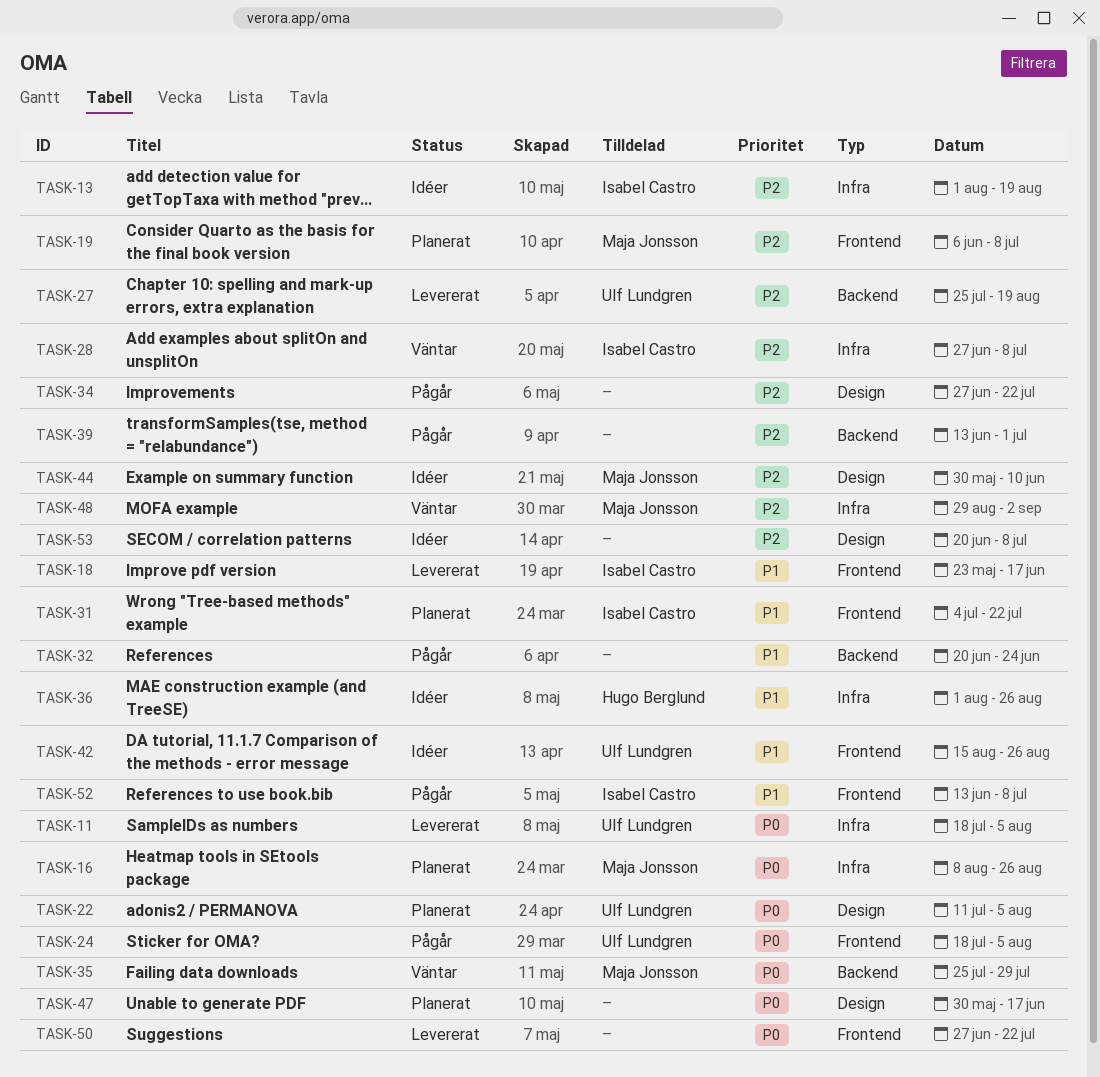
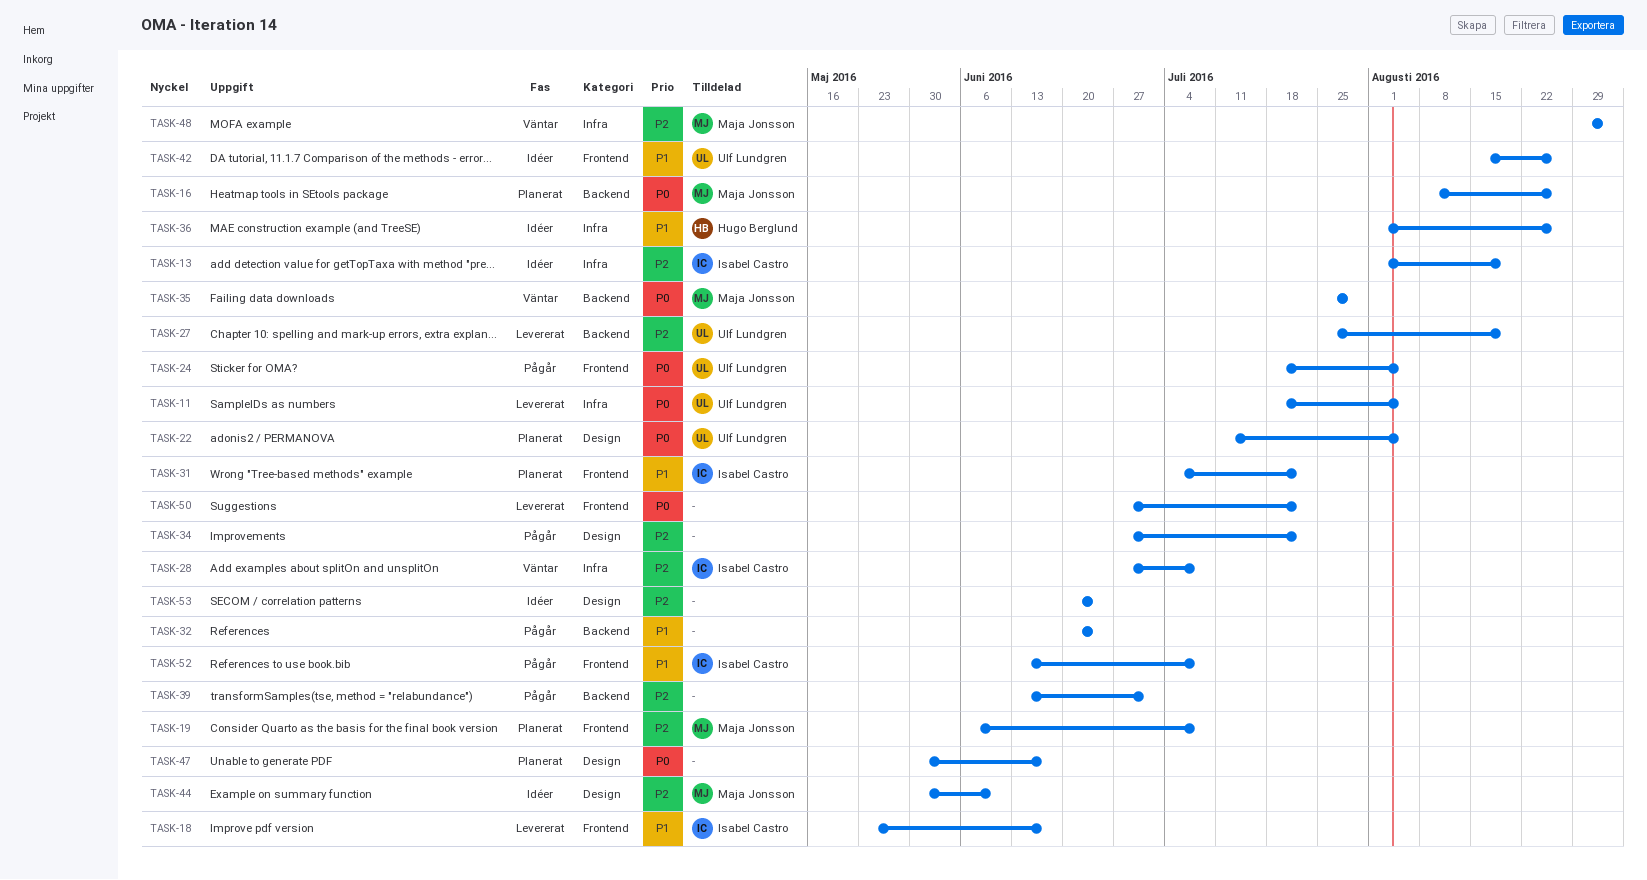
TASK-16, label: Infra -> Backend
TASK-53, due: Jul 8 -> Jun 24

